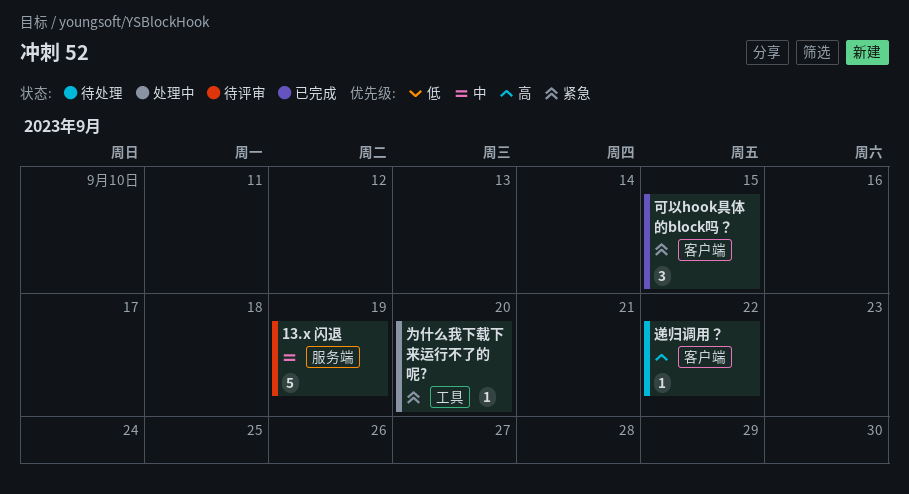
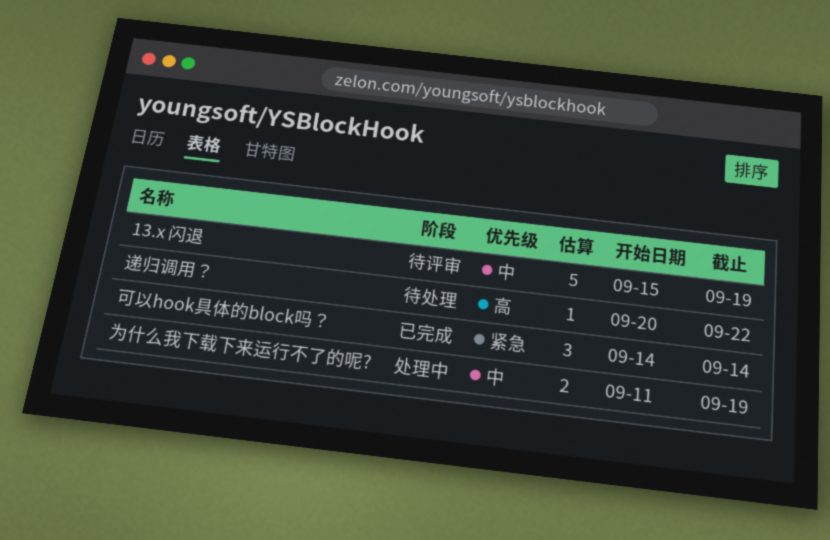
为什么我下载下来运行不了的呢?, priority: 紧急 -> 中
为什么我下载下来运行不了的呢?, estimate: 1 -> 2
为什么我下载下来运行不了的呢?, due: Sep 20 -> Sep 19
可以hook具体的block吗？, due: Sep 15 -> Sep 14

